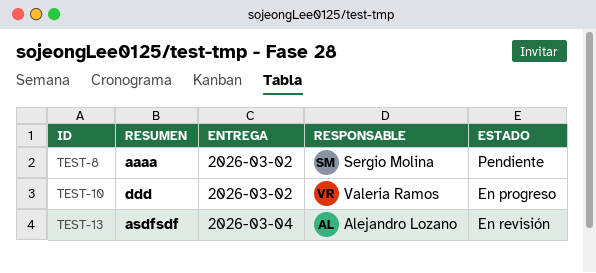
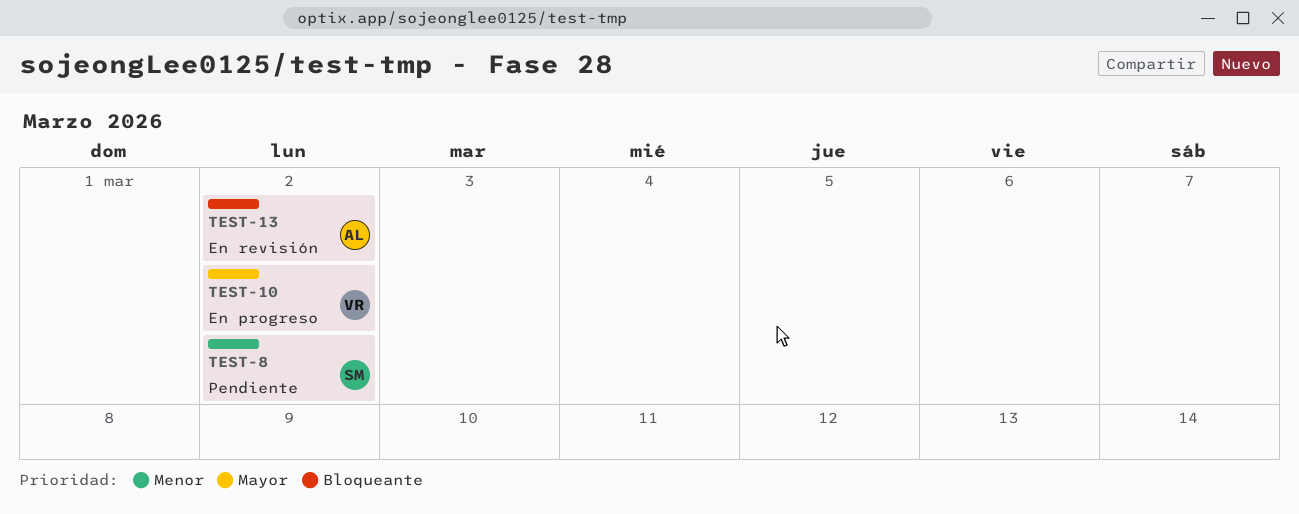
TEST-13, due: Mar 4 -> Mar 2

